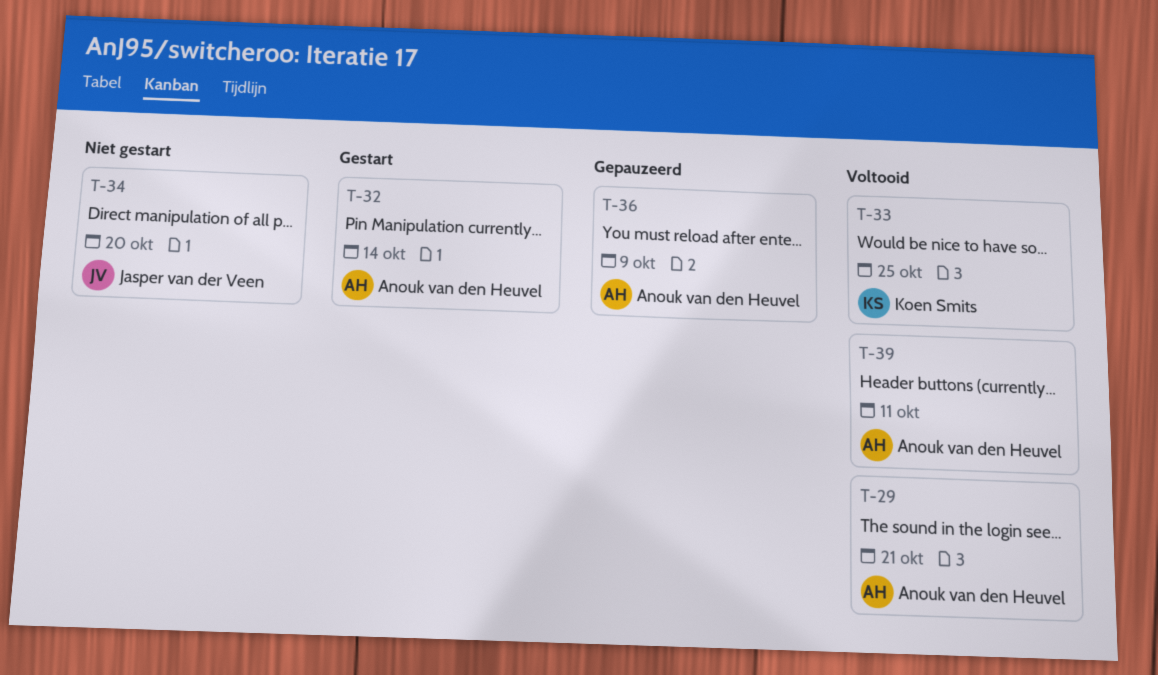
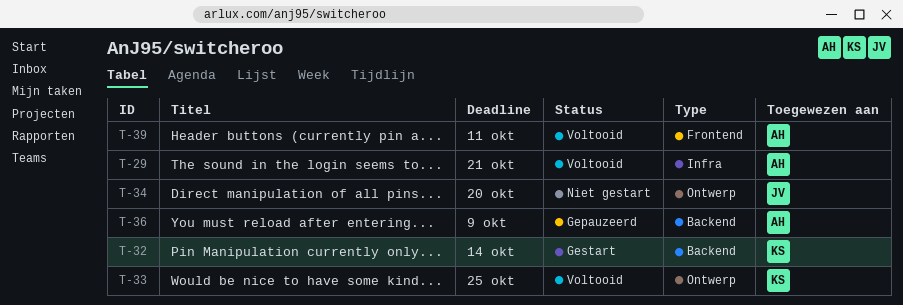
T-32, owner: Anouk van den Heuvel -> Koen Smits

